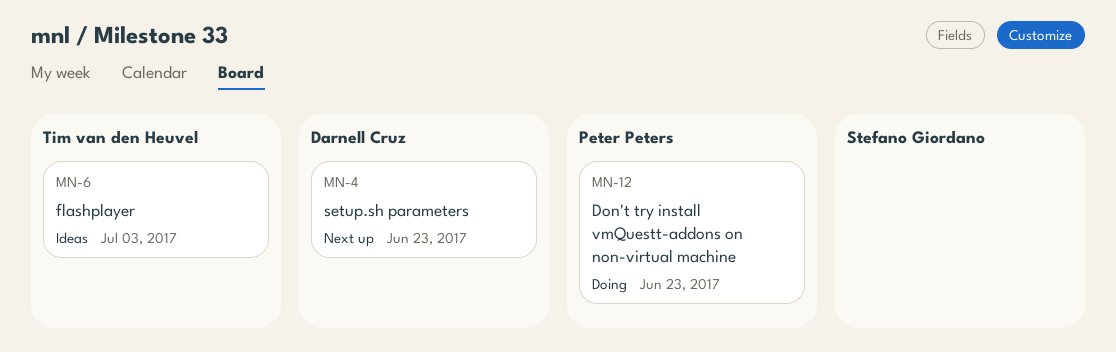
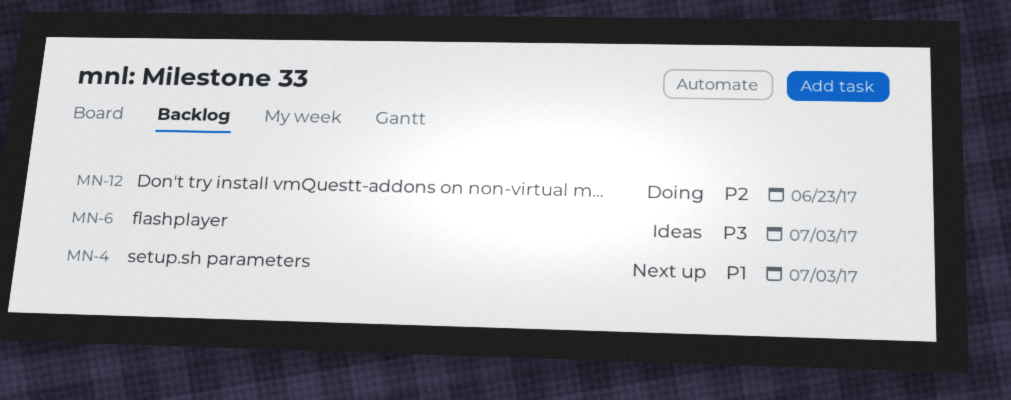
MN-4, due: Jun 23 -> Jul 3

